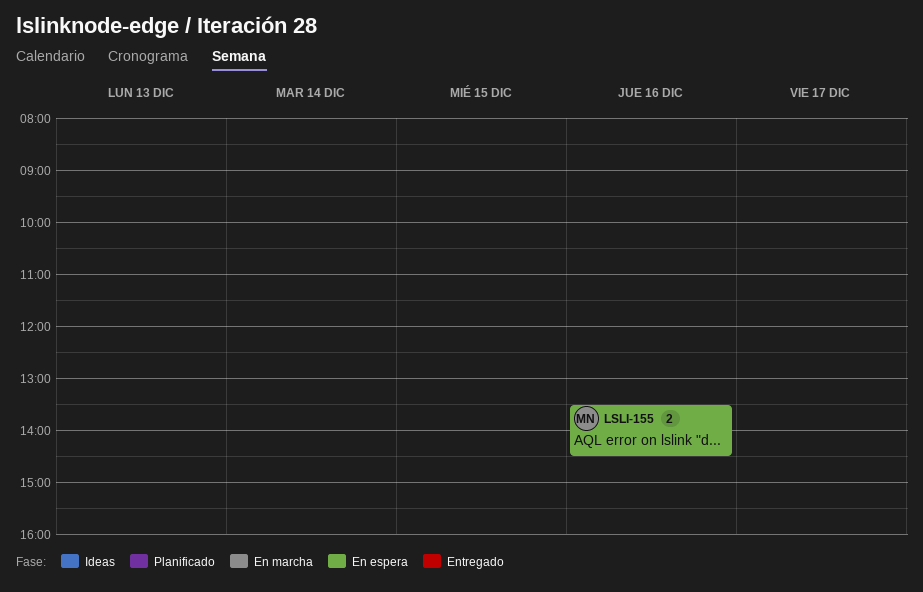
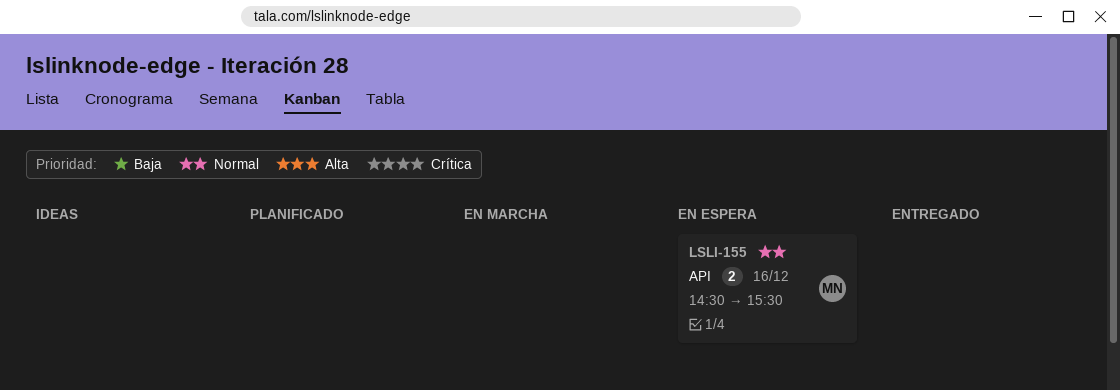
LSLI-155, begins: 13:30 -> 14:30
LSLI-155, ends: 14:30 -> 15:30

